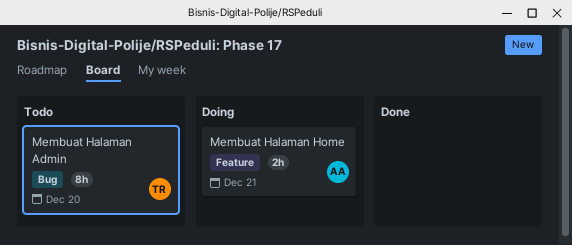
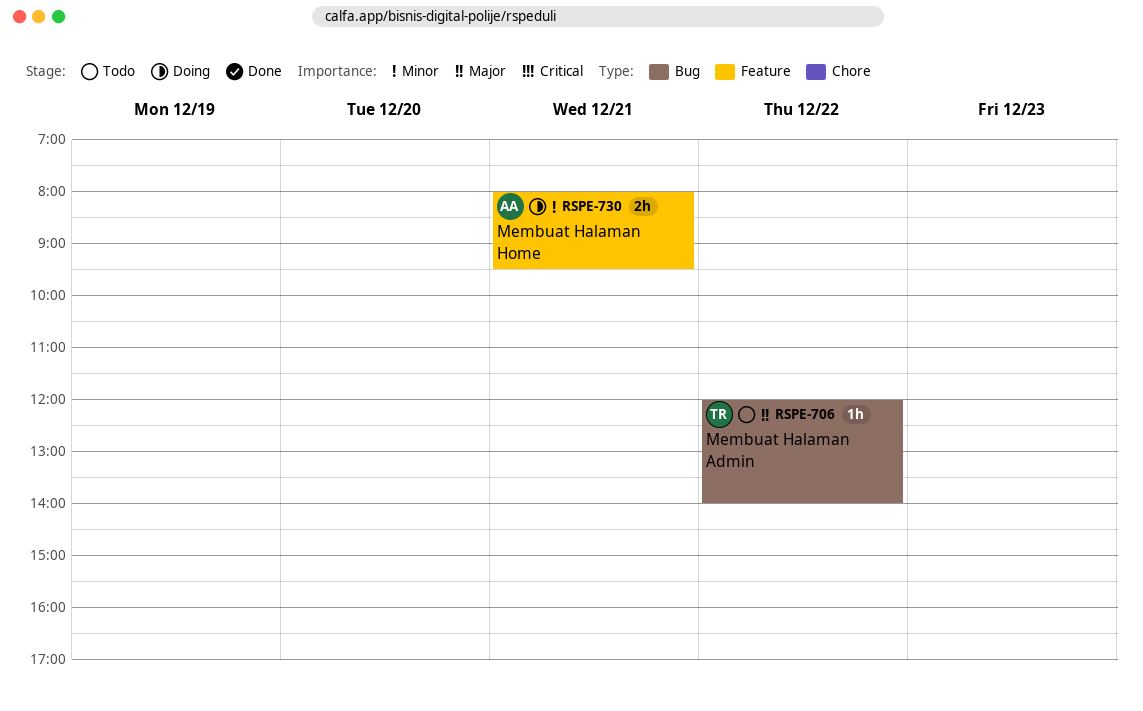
Membuat Halaman Admin, estimate: 8h -> 1h
Membuat Halaman Admin, day: Dec 20 -> Dec 22

